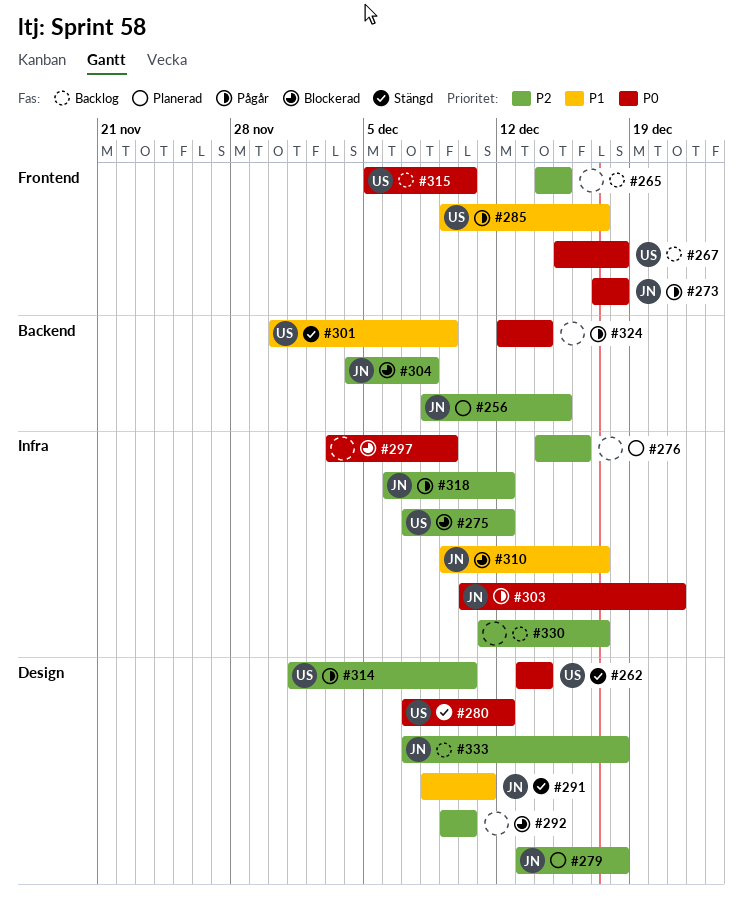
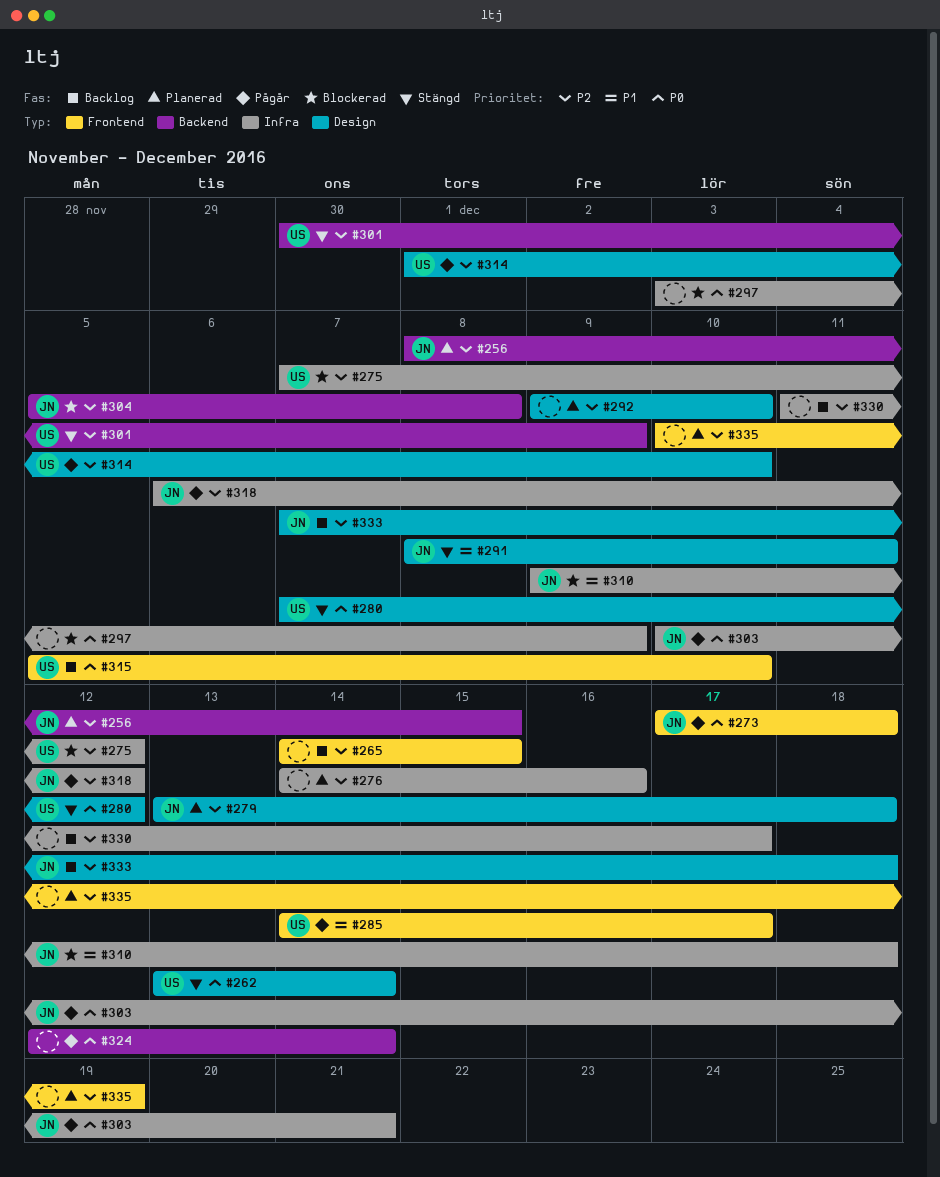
#267: present -> none
#285, start: Dec 9 -> Dec 14
#292, status: Blockerad -> Planerad
#301, priority: P1 -> P2
#304, start: Dec 4 -> Dec 5
#310, due: Dec 17 -> Dec 18
#335: none -> present

